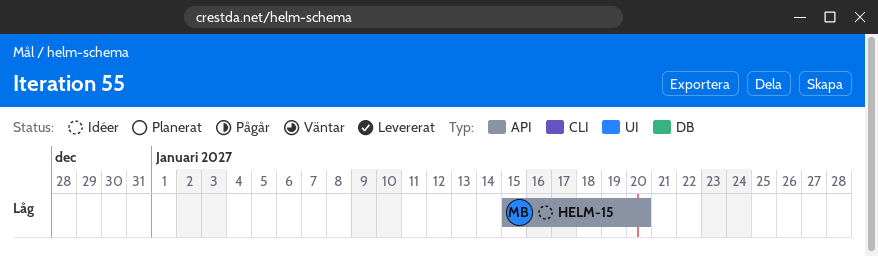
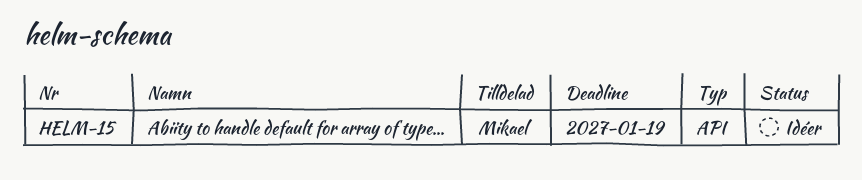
HELM-15, due: Jan 20 -> Jan 19

